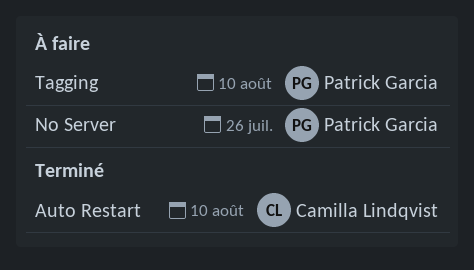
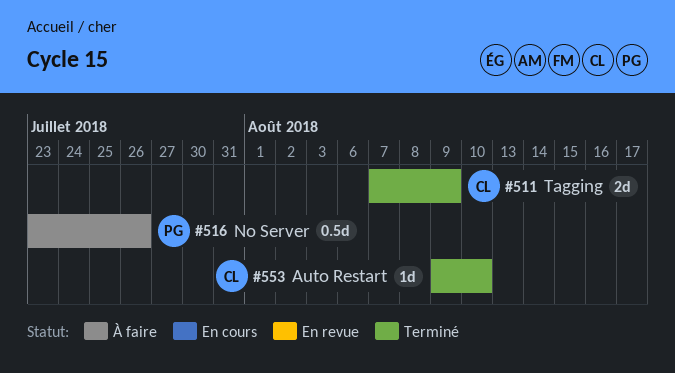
Tagging, status: À faire -> Terminé
Tagging, owner: Patrick Garcia -> Camilla Lindqvist
Tagging, due: Aug 10 -> Aug 9

